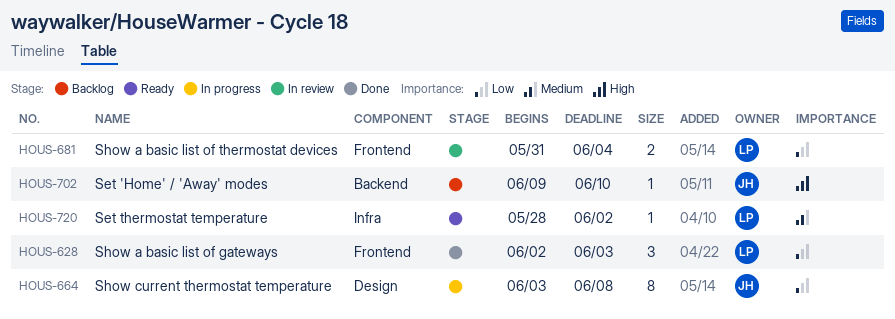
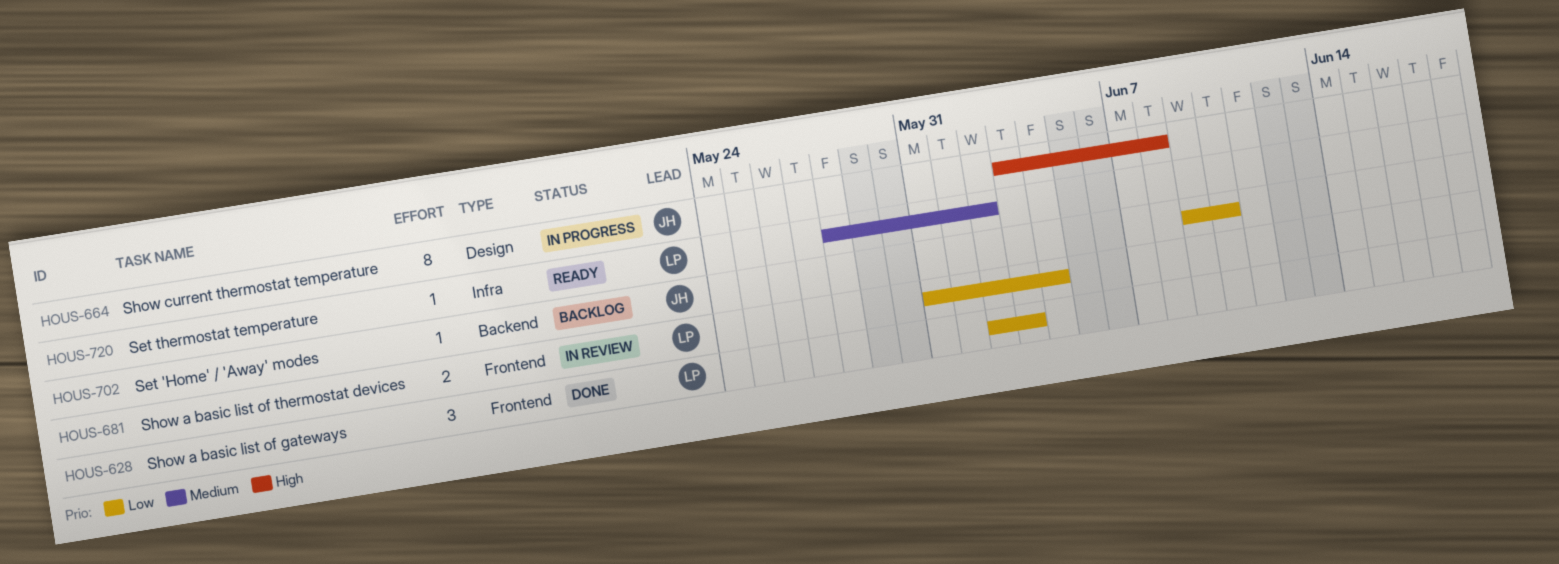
HOUS-664, priority: Low -> High
HOUS-702, priority: High -> Low

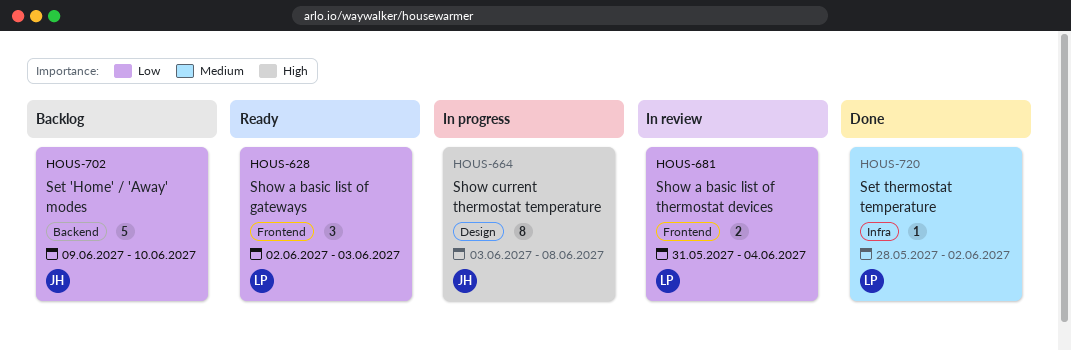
HOUS-628, status: Done -> Ready
HOUS-702, estimate: 1 -> 5
HOUS-720, status: Ready -> Done

